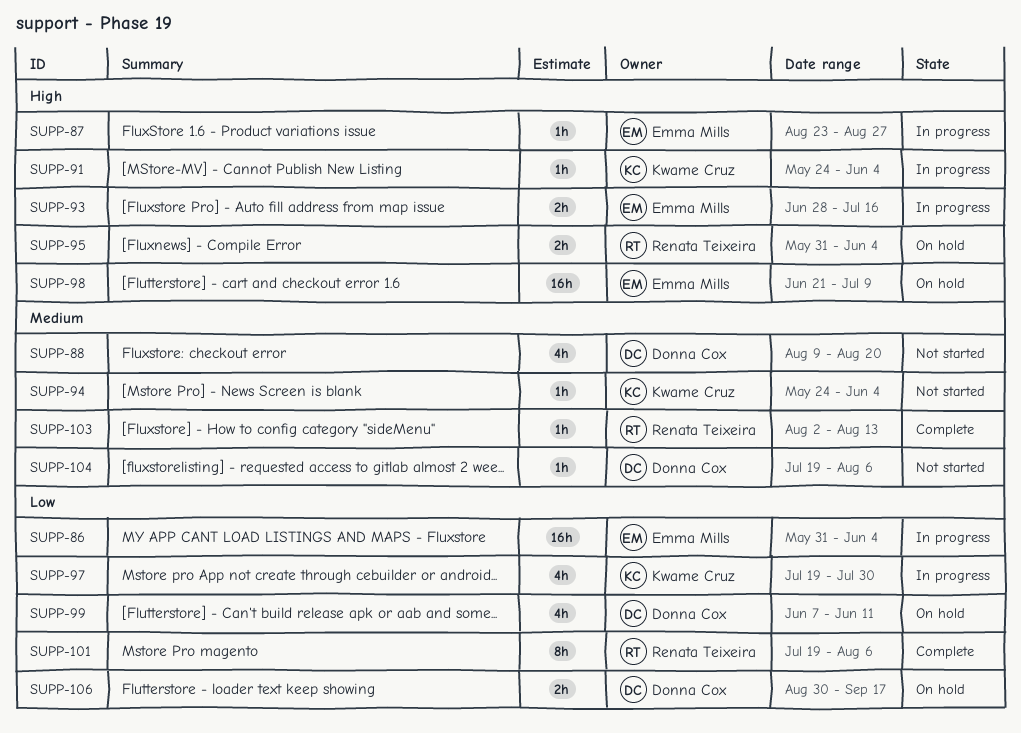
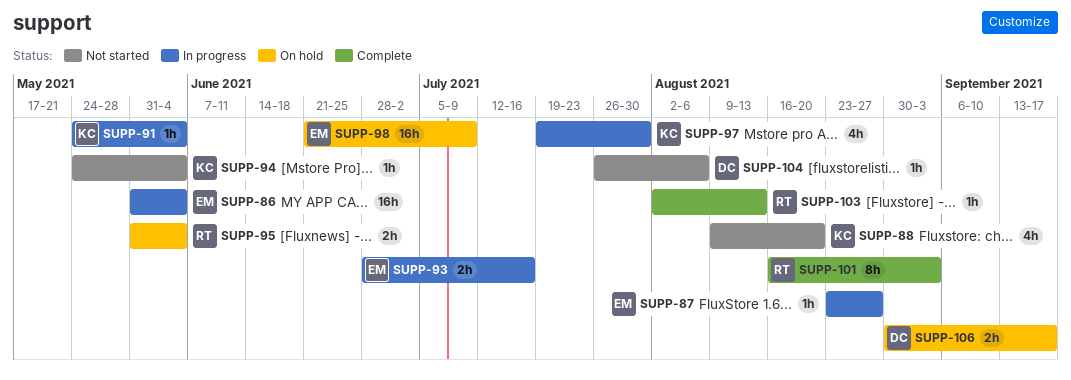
SUPP-88, owner: Donna Cox -> Kwame Cruz
SUPP-99: present -> none
SUPP-101, start: Jul 19 -> Aug 16
SUPP-101, due: Aug 6 -> Sep 3
SUPP-104, start: Jul 19 -> Jul 26

